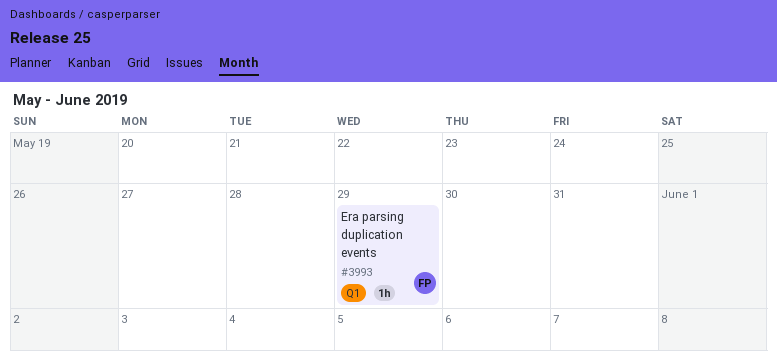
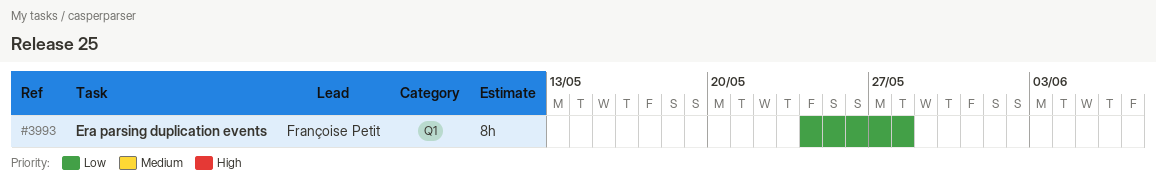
#3993, estimate: 1h -> 8h
#3993, due: May 29 -> May 28

